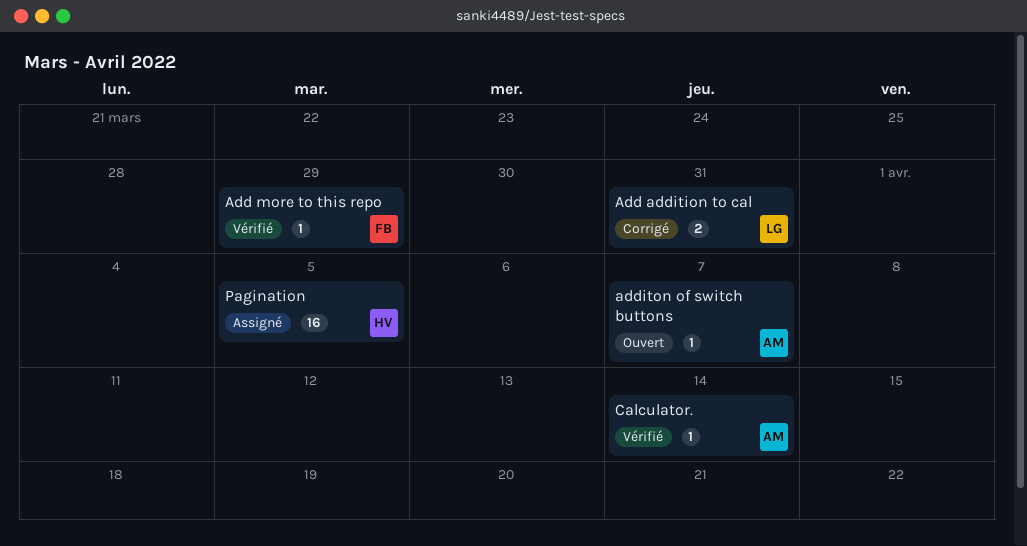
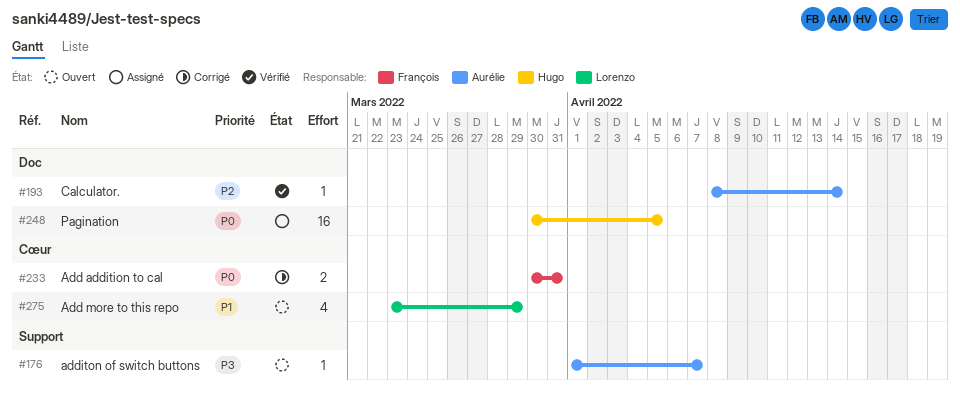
Add addition to cal, owner: Lorenzo -> François
Add more to this repo, status: Vérifié -> Ouvert
Add more to this repo, owner: François -> Lorenzo
Add more to this repo, estimate: 1 -> 4

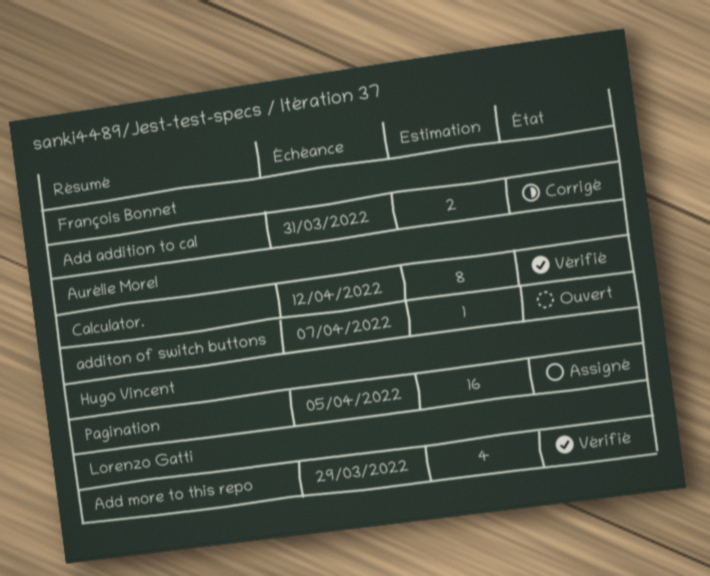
Add more to this repo, status: Ouvert -> Vérifié
Calculator., estimate: 1 -> 8
Calculator., due: Apr 14 -> Apr 12

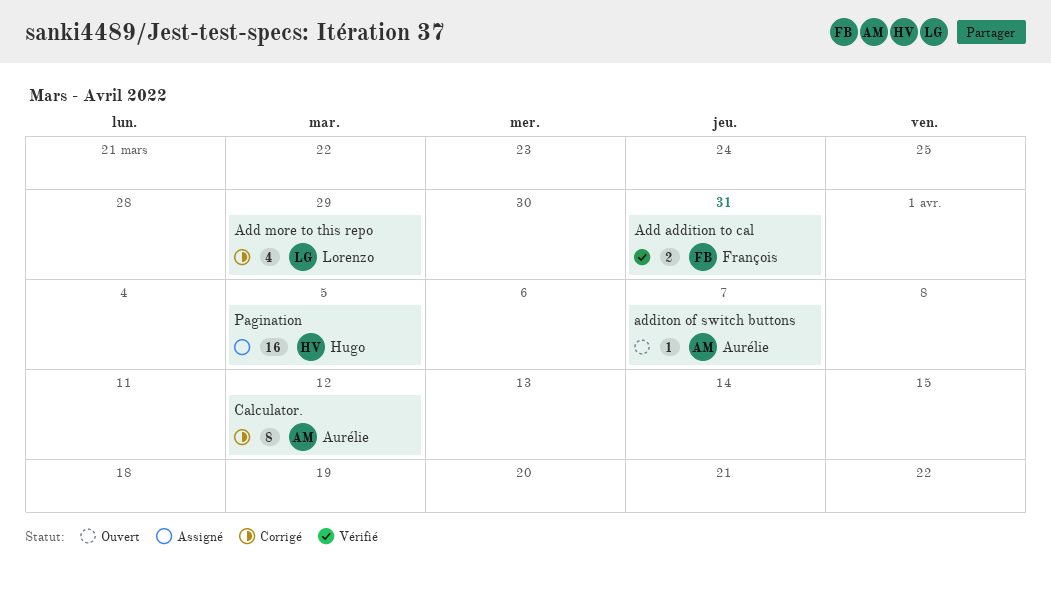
Add addition to cal, status: Corrigé -> Vérifié
Add more to this repo, status: Vérifié -> Corrigé
Calculator., status: Vérifié -> Corrigé

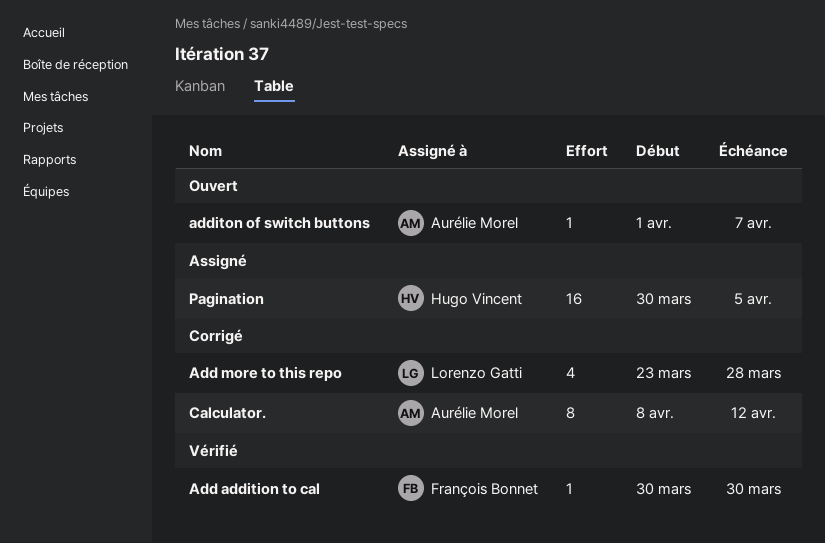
Add addition to cal, estimate: 2 -> 1
Add addition to cal, due: Mar 31 -> Mar 30
Add more to this repo, due: Mar 29 -> Mar 28

